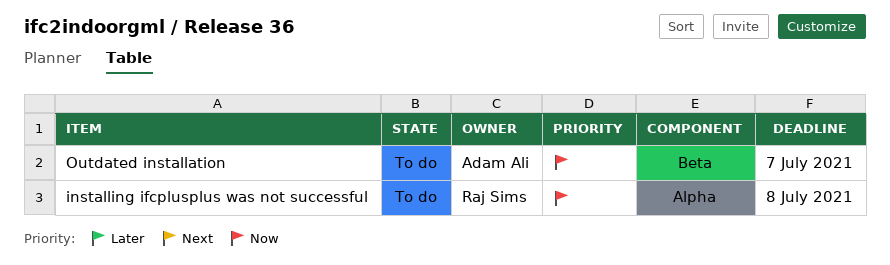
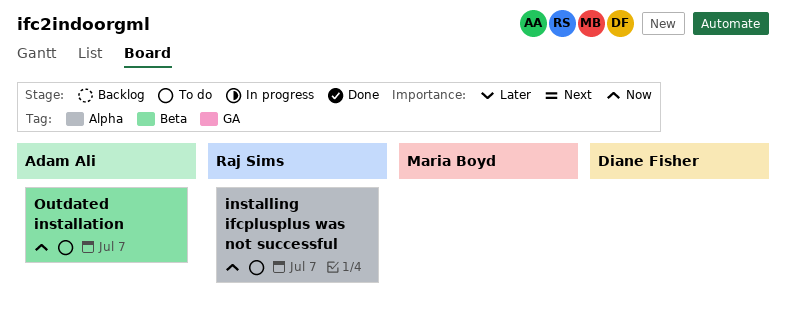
installing ifcplusplus was not successful, due: Jul 8 -> Jul 7

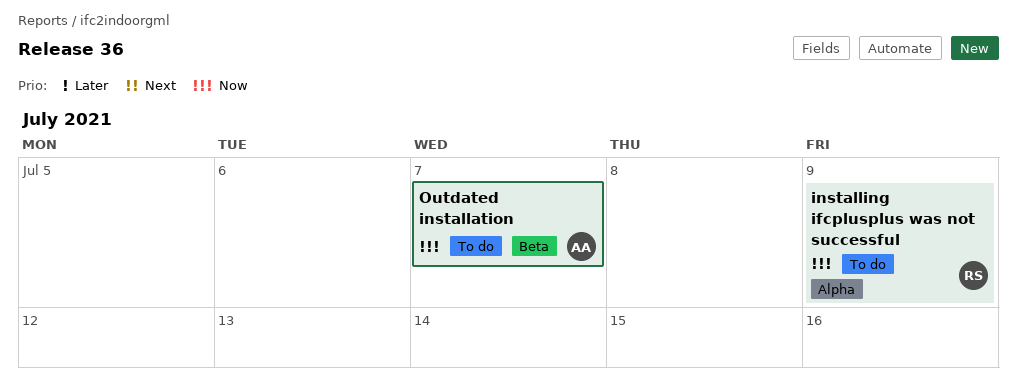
installing ifcplusplus was not successful, due: Jul 7 -> Jul 9

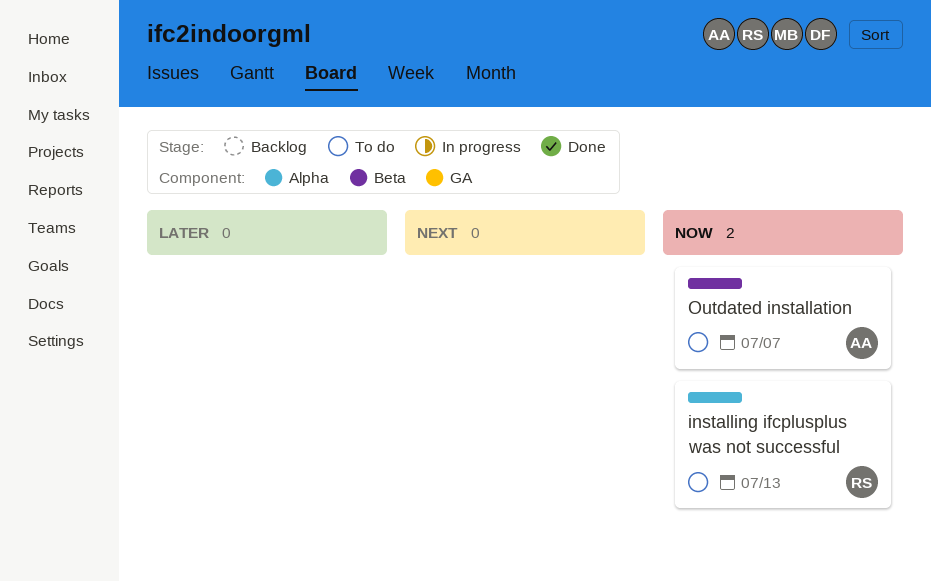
installing ifcplusplus was not successful, due: Jul 9 -> Jul 13

